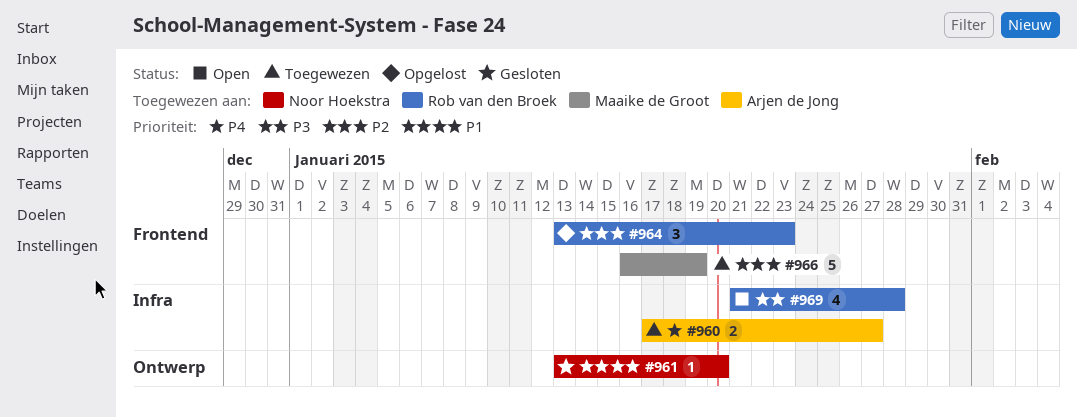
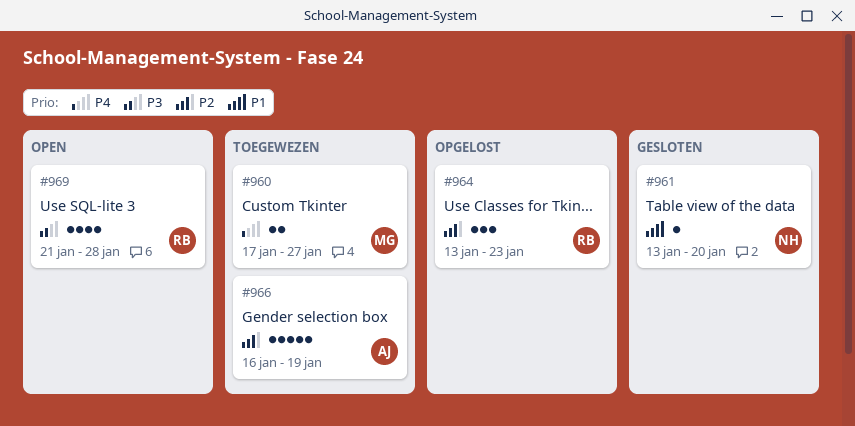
#960, owner: Arjen de Jong -> Maaike de Groot
#966, owner: Maaike de Groot -> Arjen de Jong

